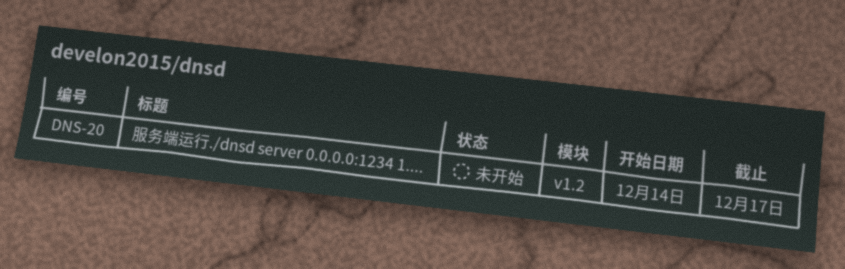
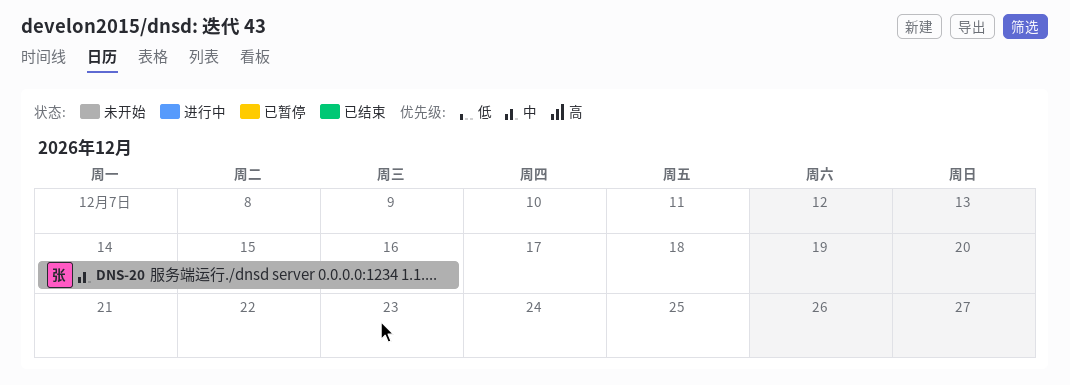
DNS-20, due: Dec 17 -> Dec 16

